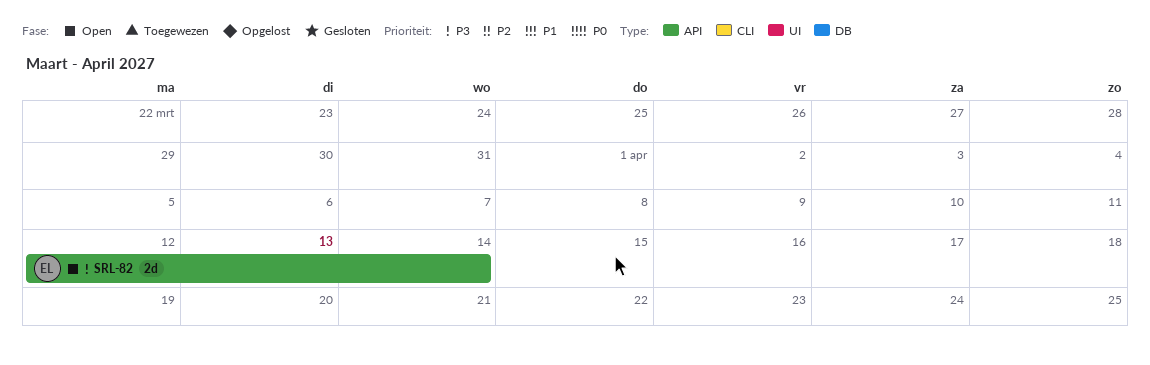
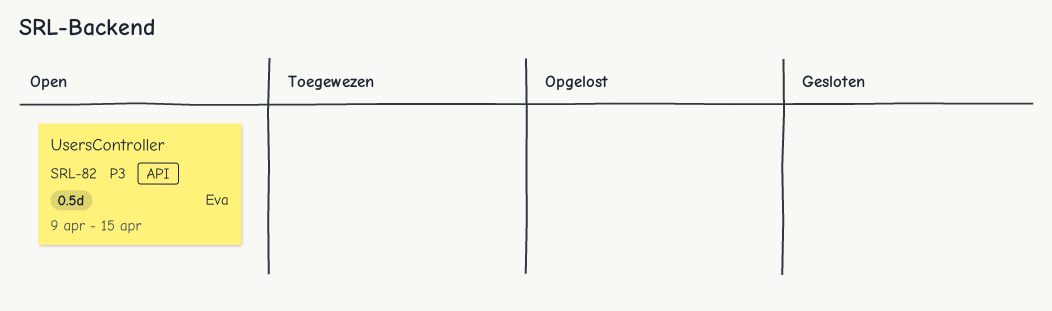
SRL-82, estimate: 2d -> 0.5d
SRL-82, start: Apr 12 -> Apr 9
SRL-82, due: Apr 14 -> Apr 15

